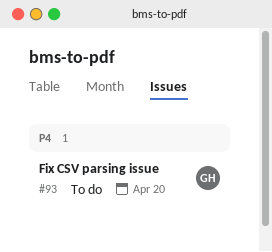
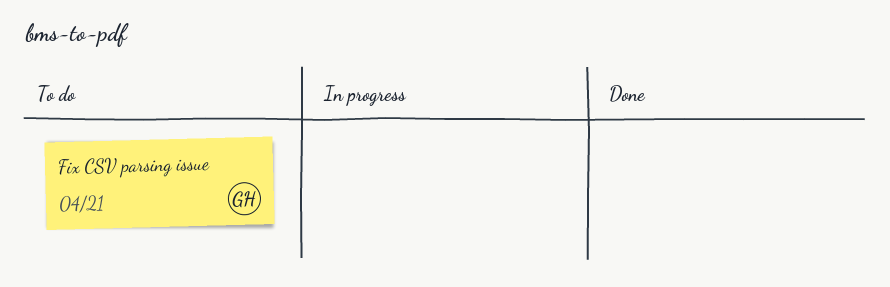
Fix CSV parsing issue, due: Apr 20 -> Apr 21

